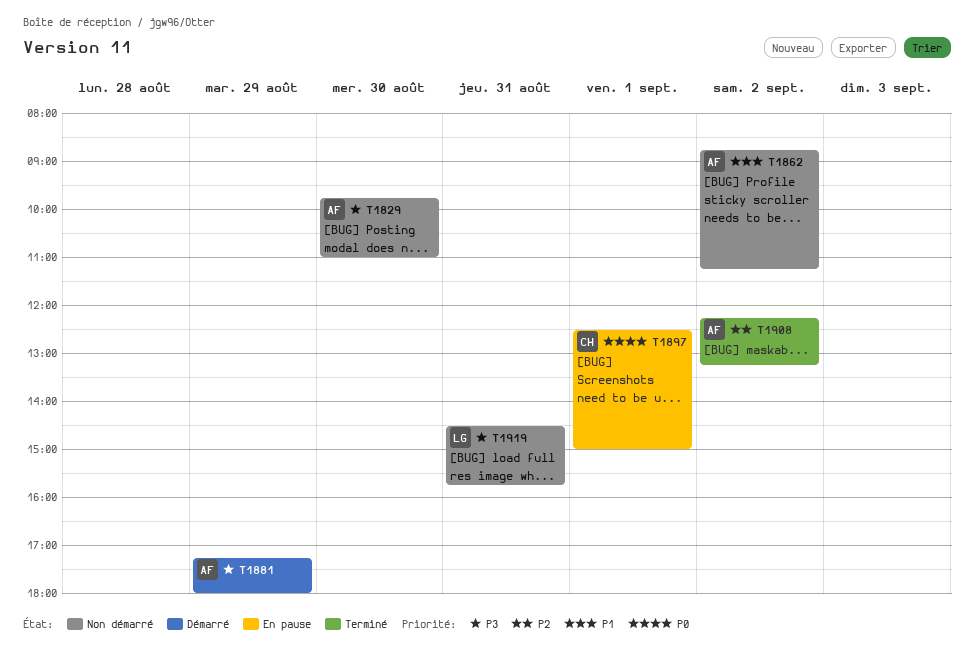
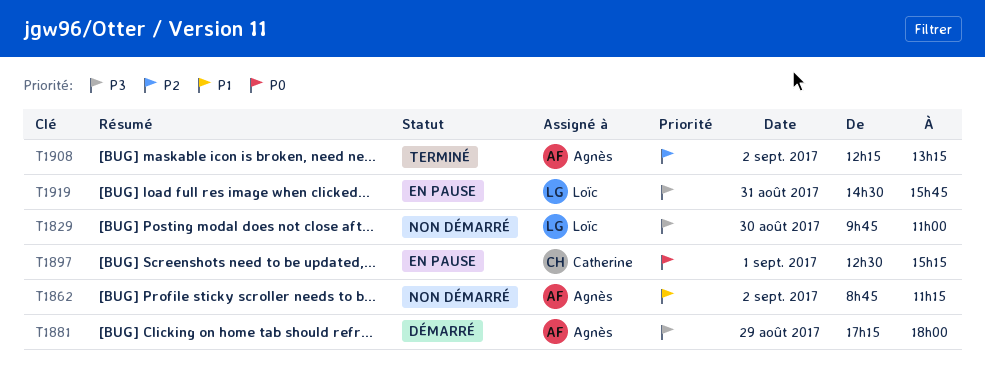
T1829, owner: Agnès -> Loïc
T1897, ends: 15:00 -> 15:15
T1919, status: Non démarré -> En pause

